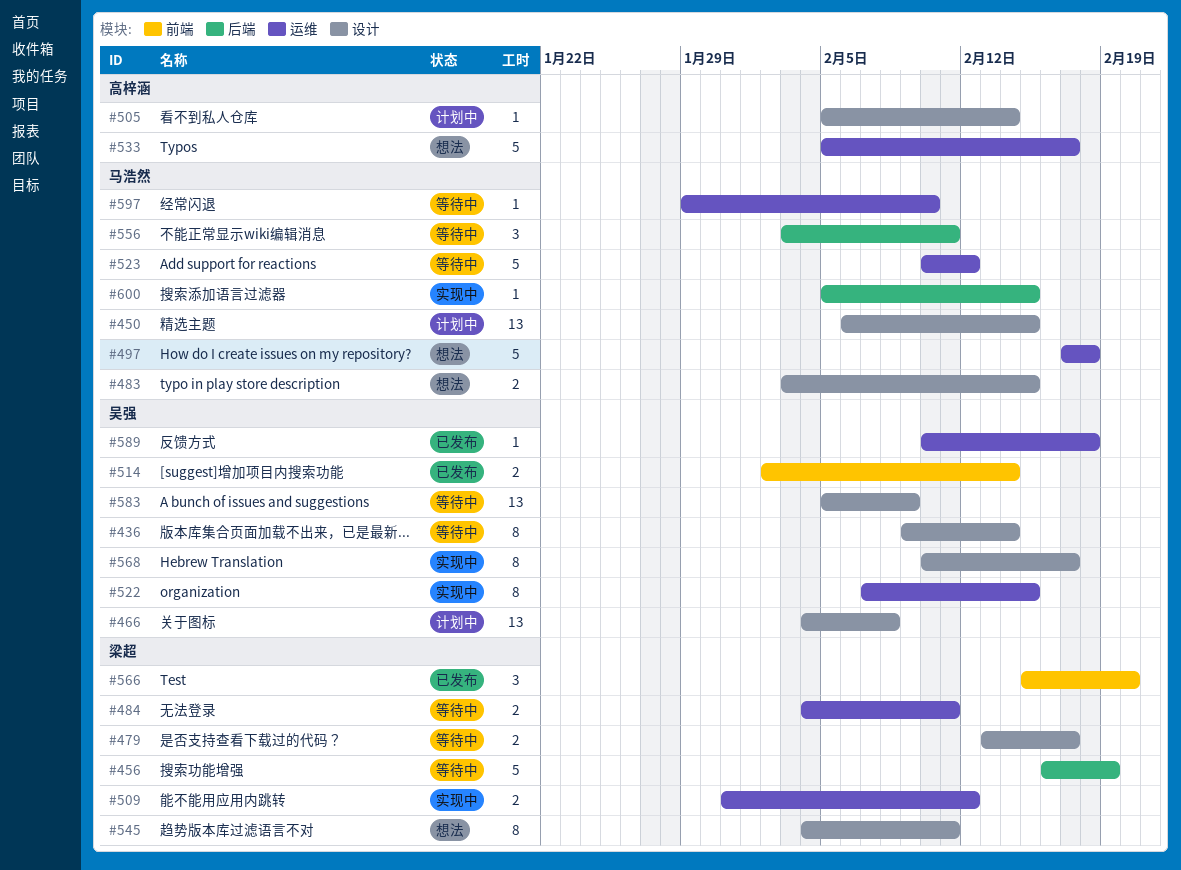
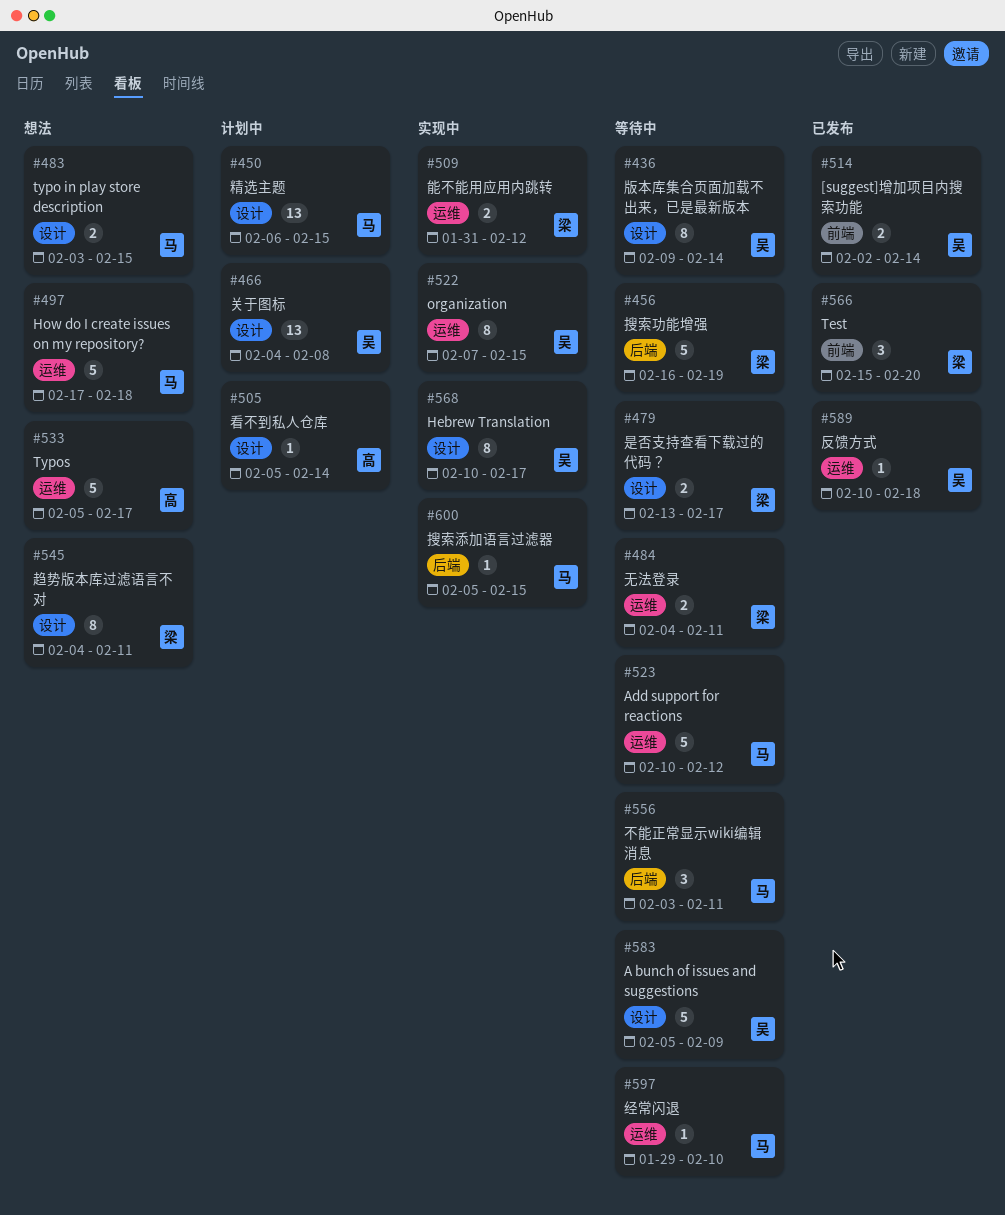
#583, estimate: 13 -> 5

